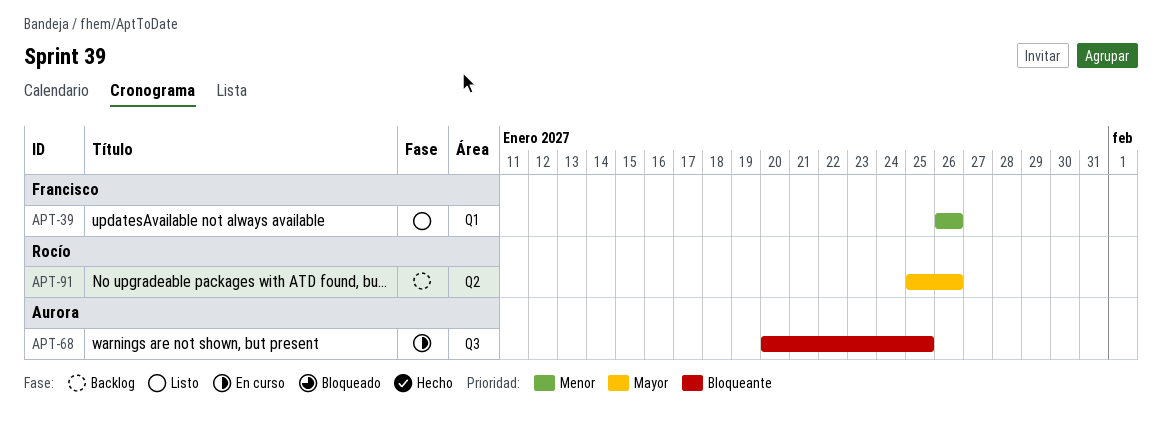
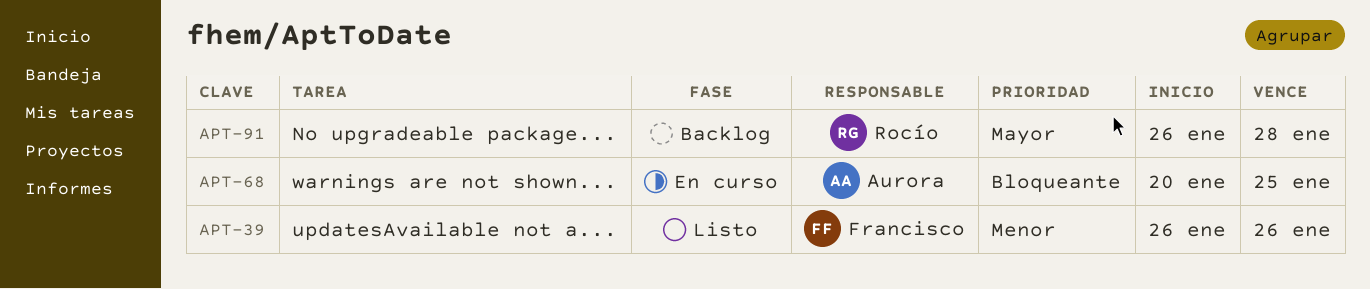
APT-91, start: Jan 25 -> Jan 26
APT-91, due: Jan 26 -> Jan 28

